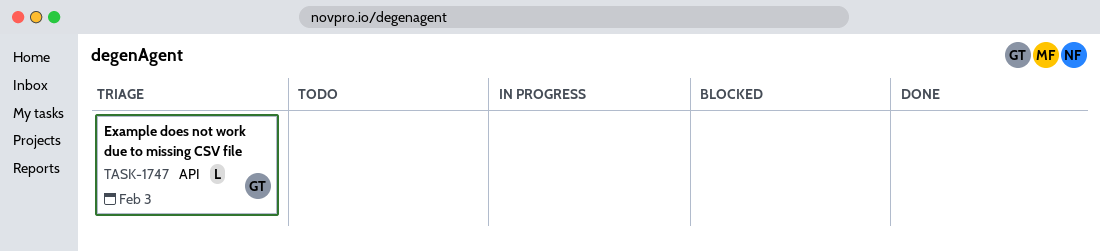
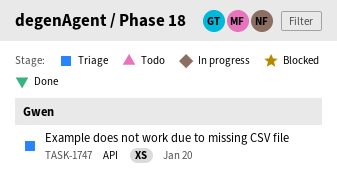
TASK-1747, estimate: L -> XS
TASK-1747, due: Feb 3 -> Jan 20

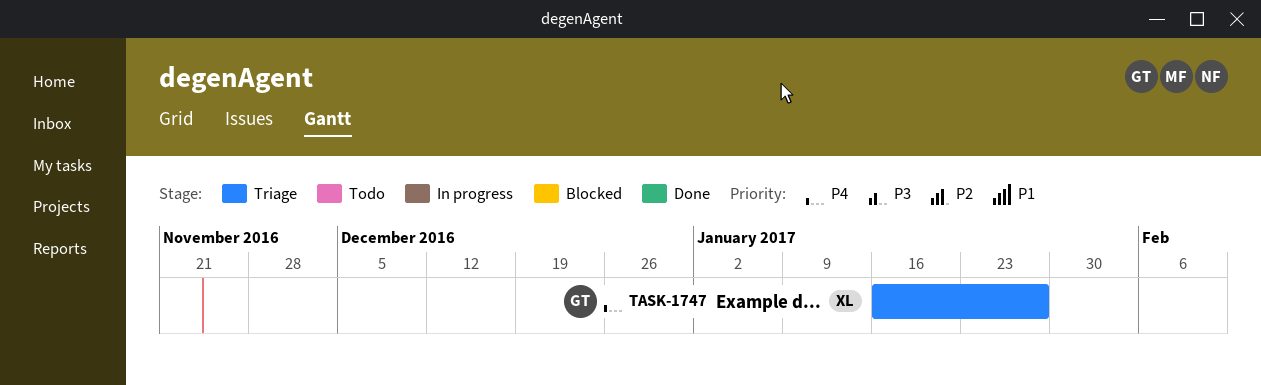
TASK-1747, estimate: XS -> XL
TASK-1747, due: Jan 20 -> Jan 27

